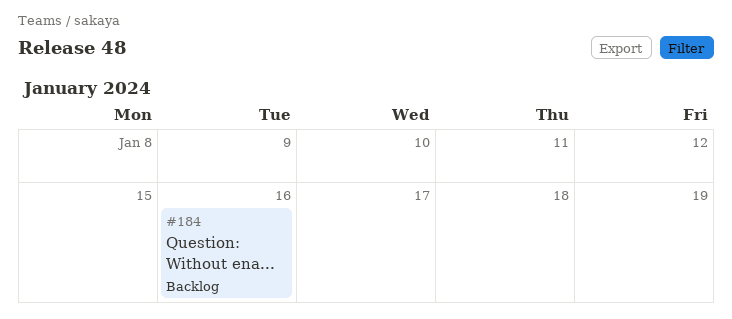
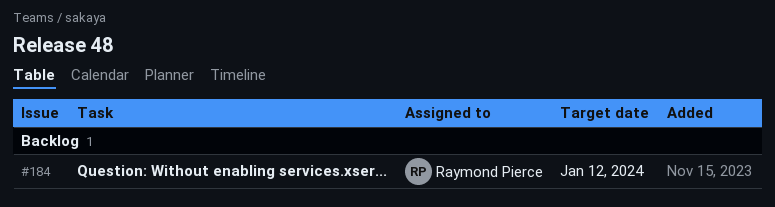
#184, due: Jan 16 -> Jan 12

